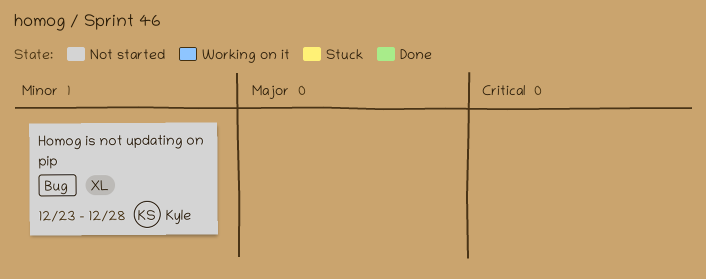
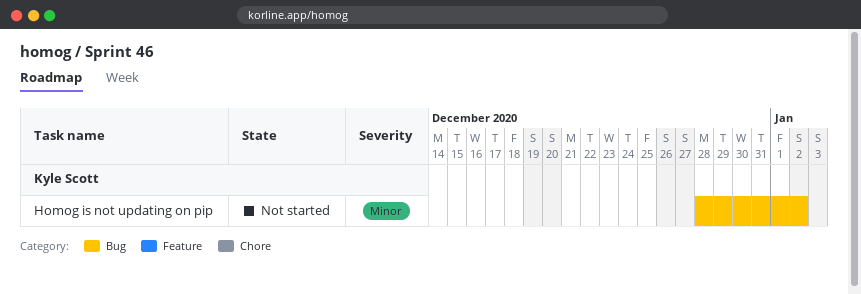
Homog is not updating on pip, start: Dec 23 -> Dec 28
Homog is not updating on pip, due: Dec 28 -> Jan 2

